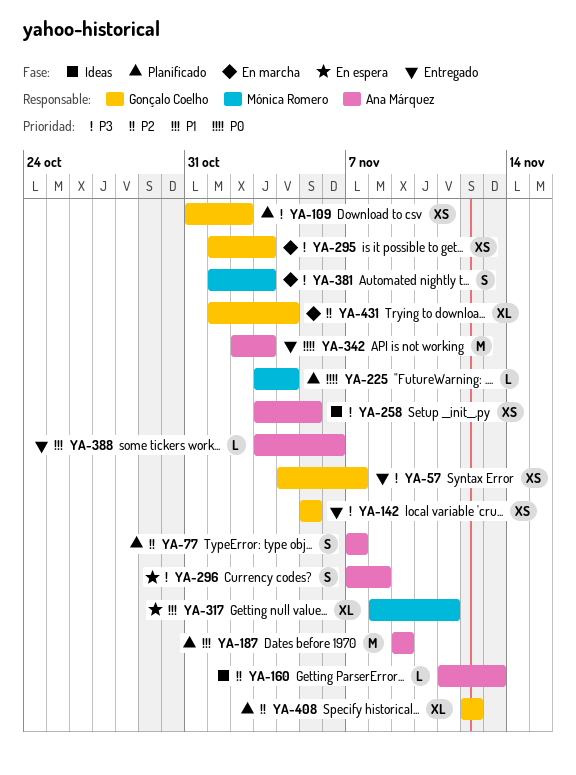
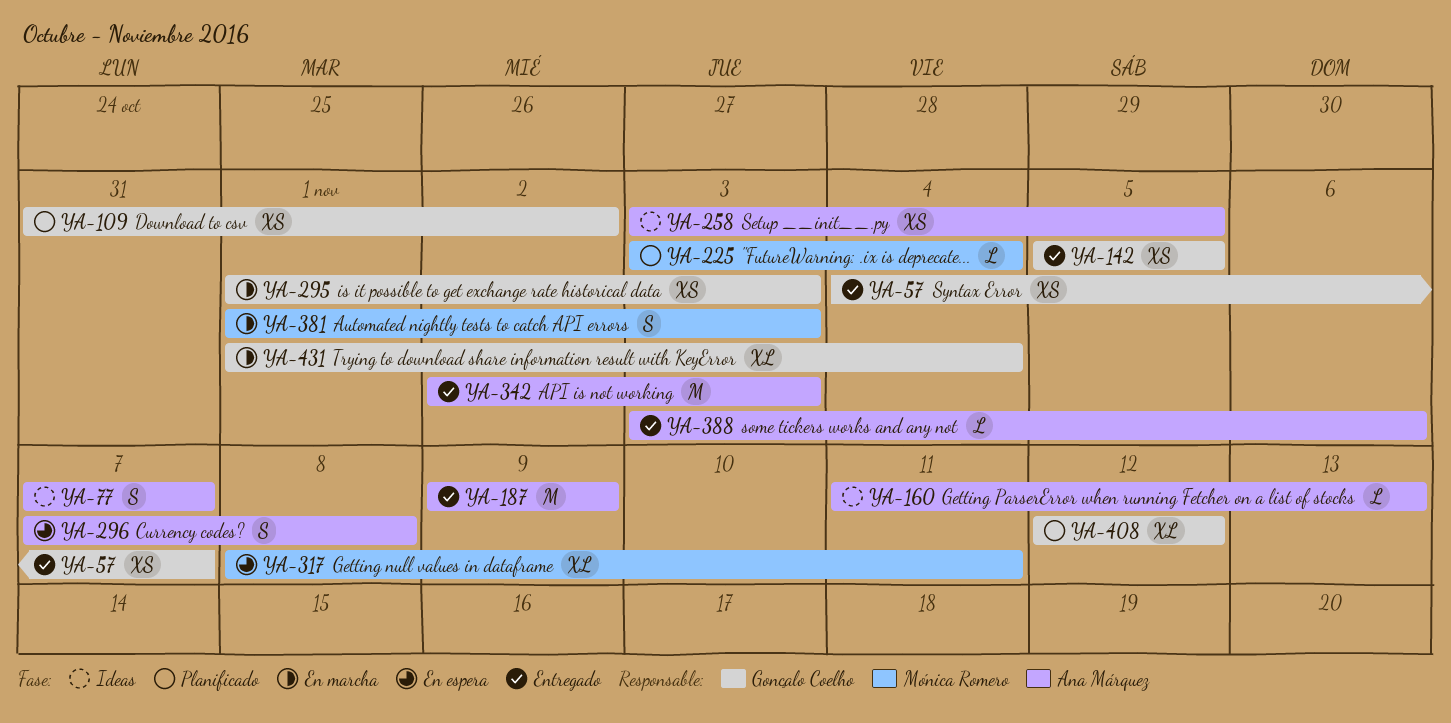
YA-77, status: Planificado -> Ideas
YA-187, status: Planificado -> Entregado

